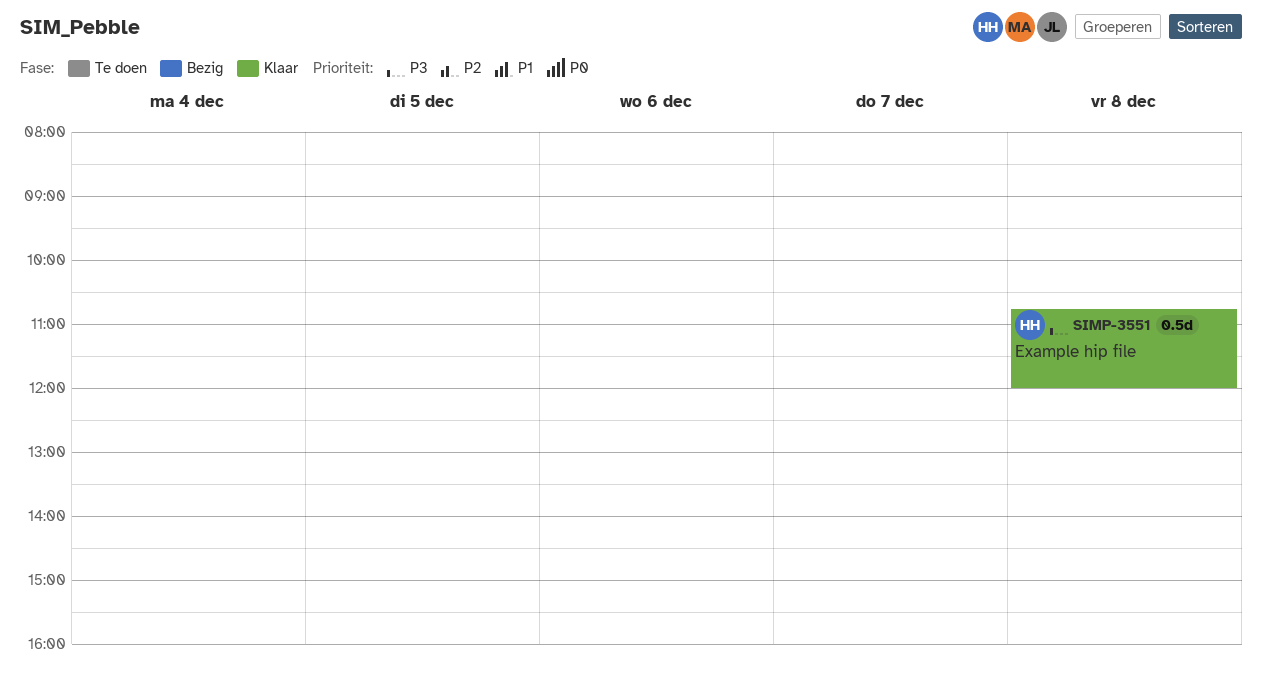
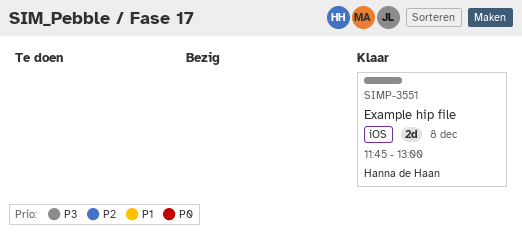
SIMP-3551, estimate: 0.5d -> 2d
SIMP-3551, begins: 10:45 -> 11:45
SIMP-3551, ends: 12:00 -> 13:00

